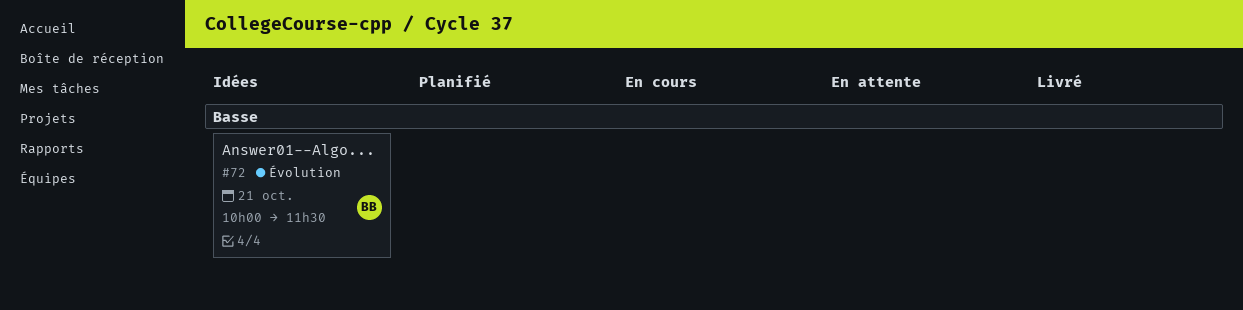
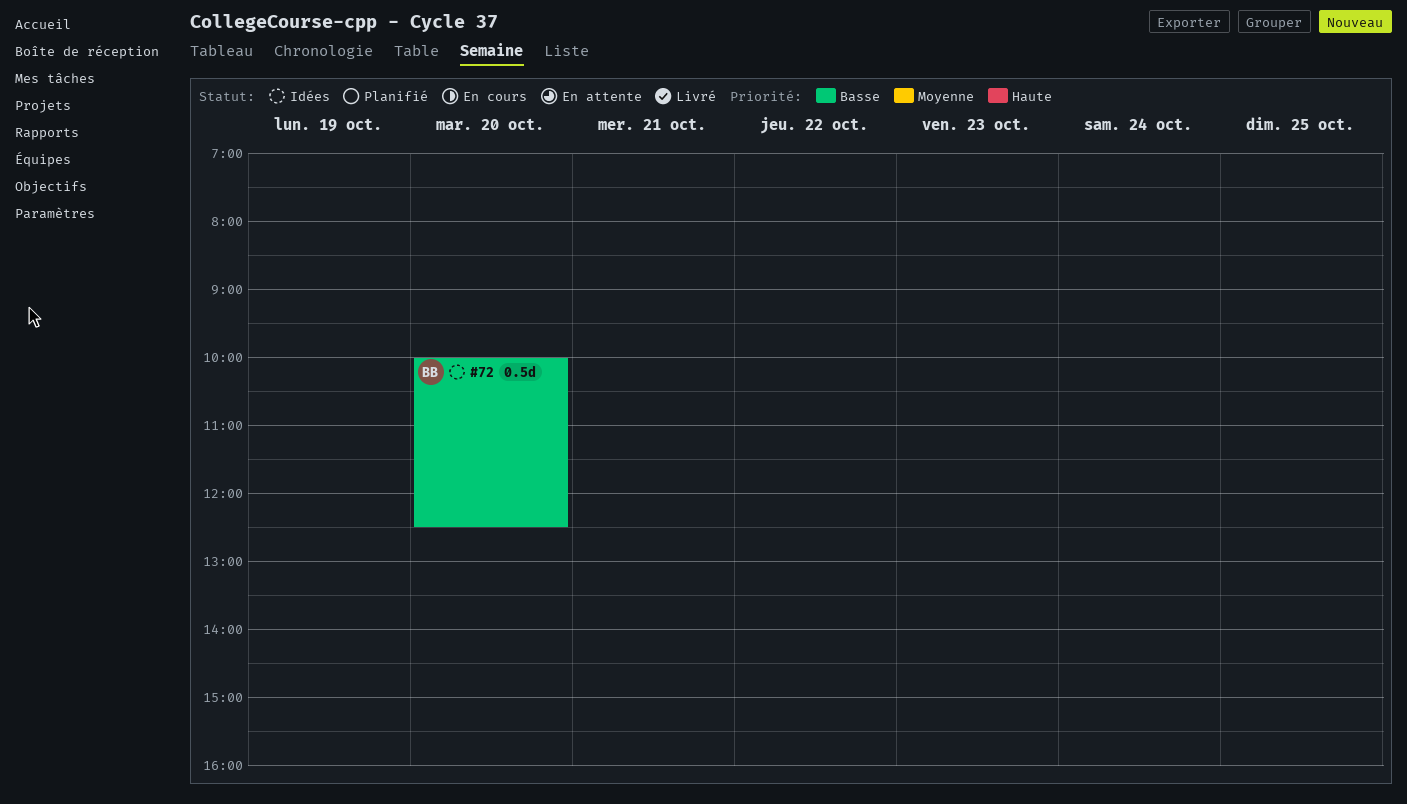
#72, day: Oct 21 -> Oct 20
#72, ends: 11:30 -> 12:30

